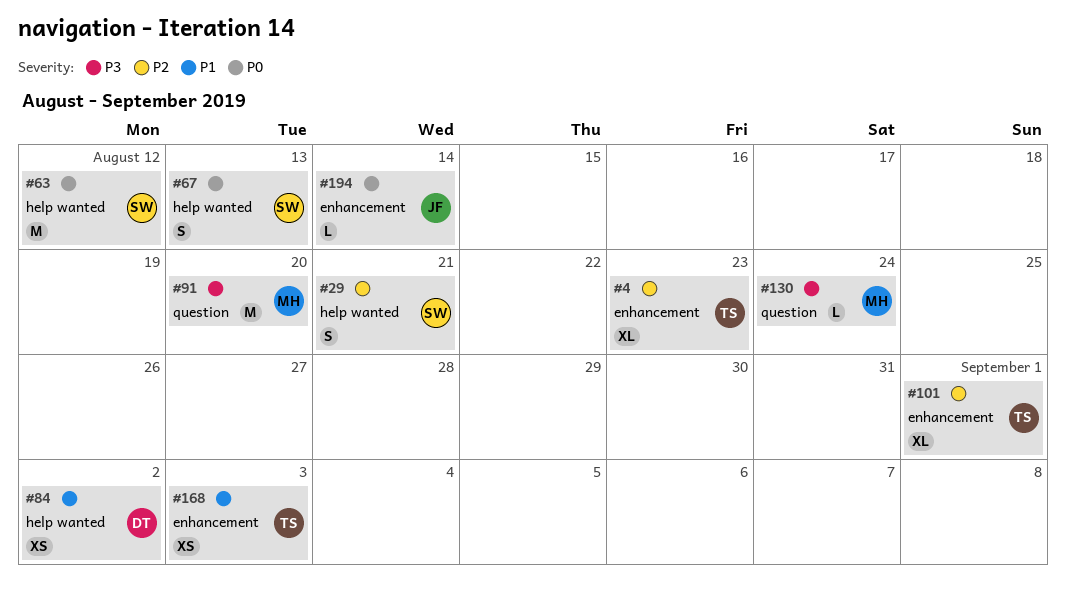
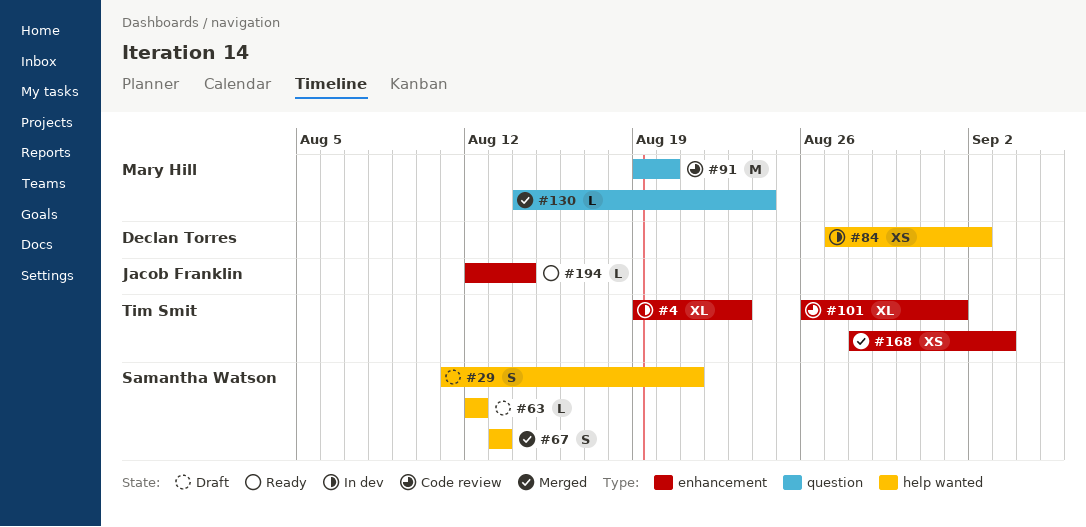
#63, estimate: M -> L

